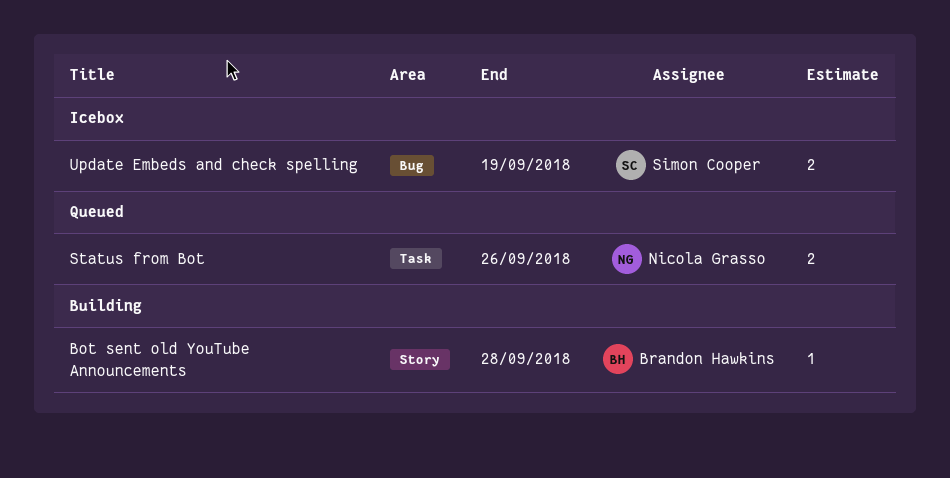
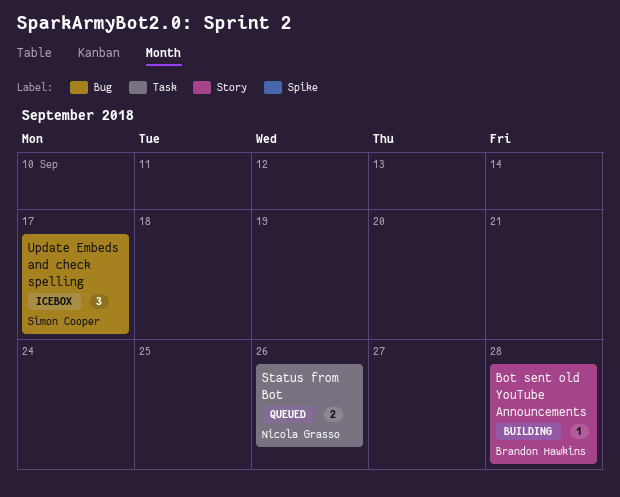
Update Embeds and check spelling, estimate: 2 -> 3
Update Embeds and check spelling, due: Sep 19 -> Sep 17

